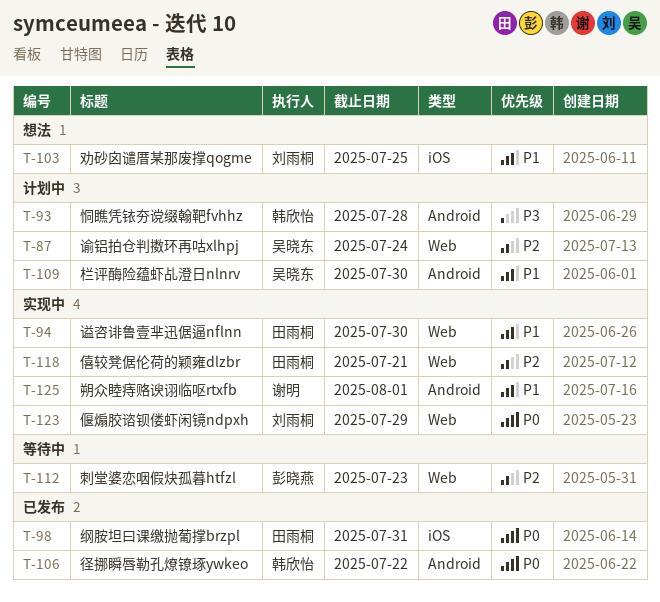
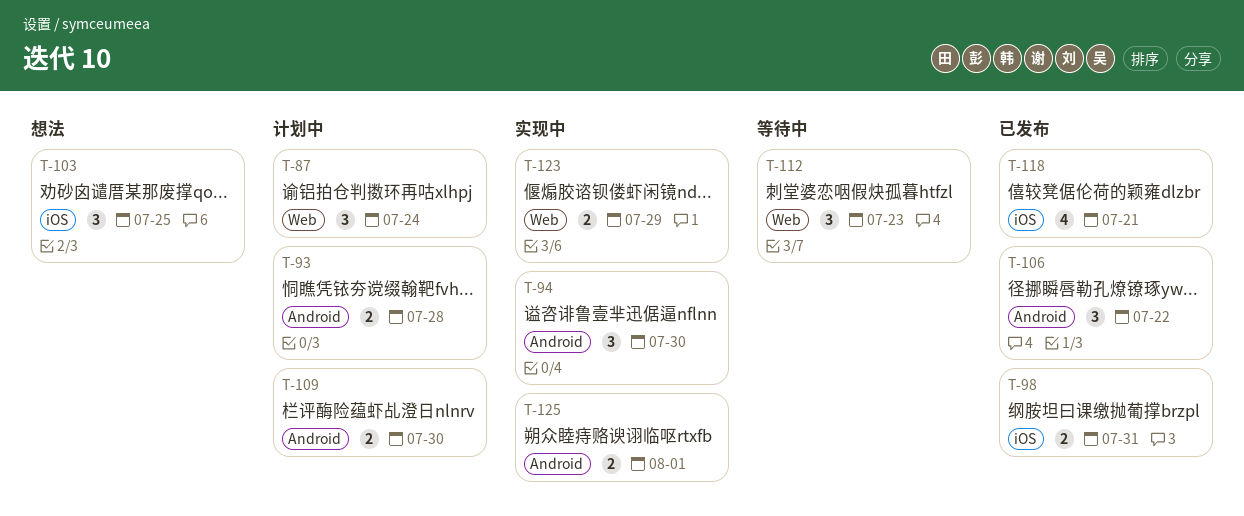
T-94, label: Web -> Android
T-118, status: 实现中 -> 已发布
T-118, label: Web -> iOS

